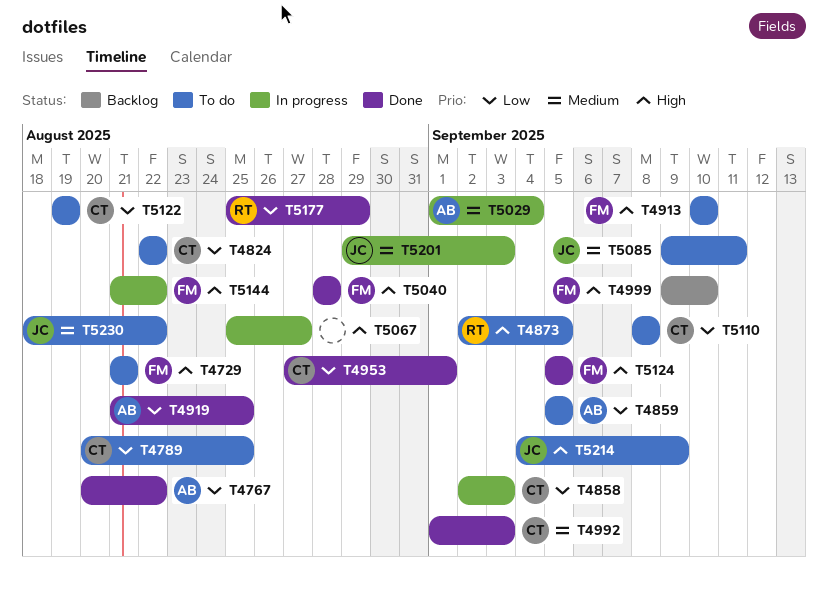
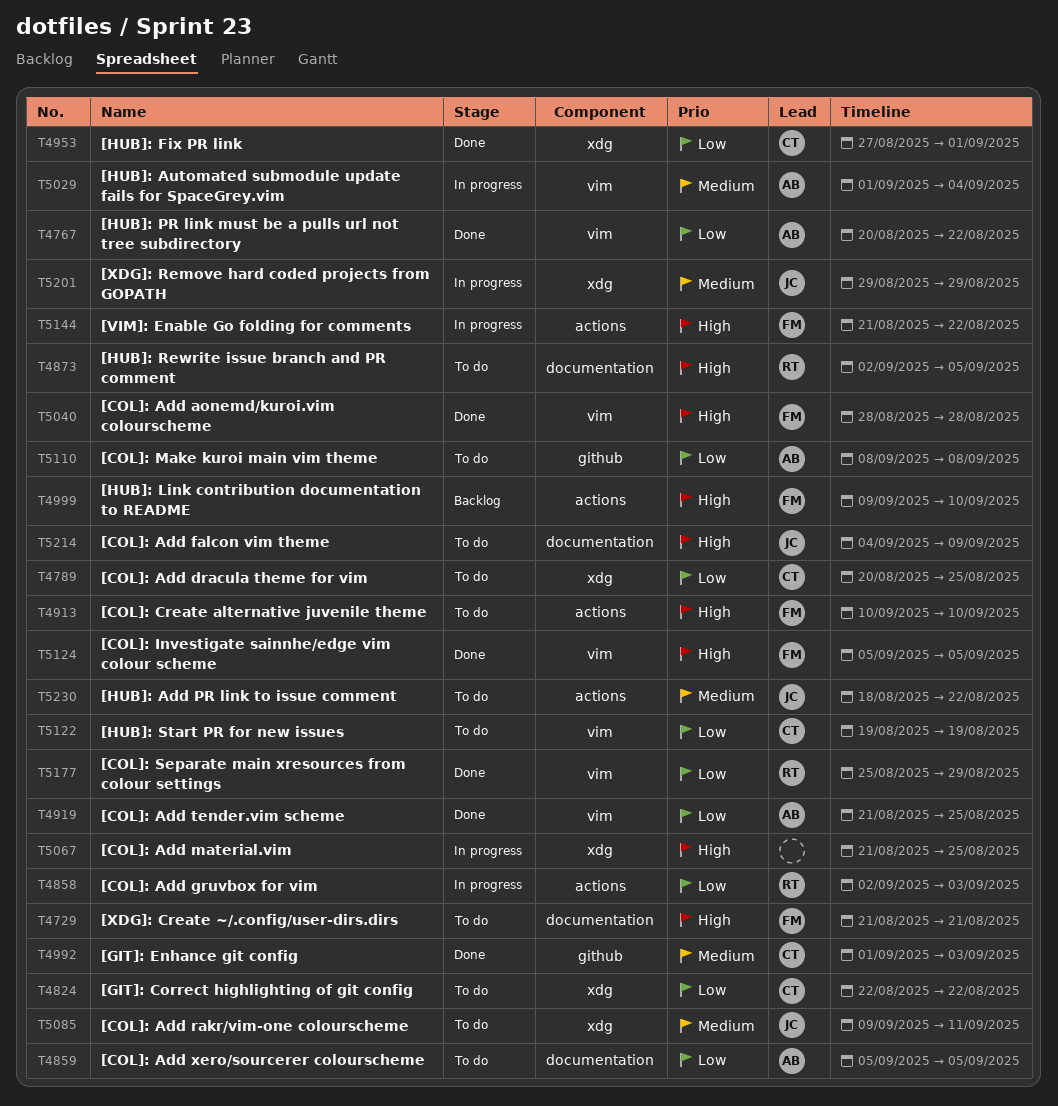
T4858, owner: CT -> RT
T5067, start: Aug 25 -> Aug 21
T5067, due: Aug 27 -> Aug 25
T5110, owner: CT -> AB
T5201, due: Sep 3 -> Aug 29

